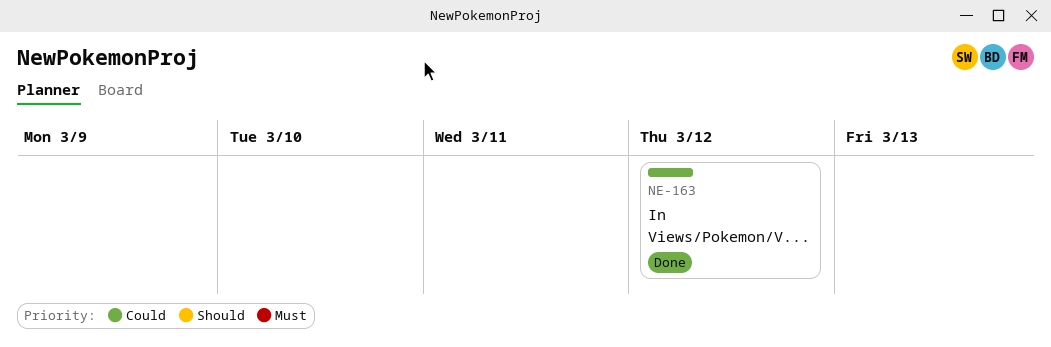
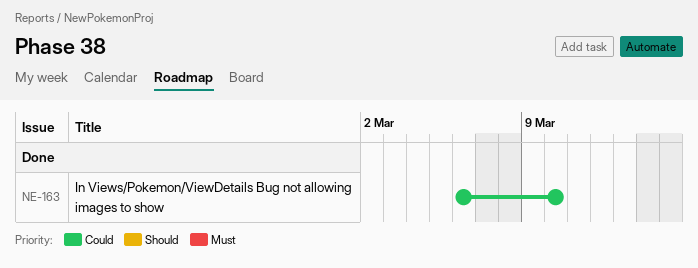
NE-163, due: Mar 12 -> Mar 10

